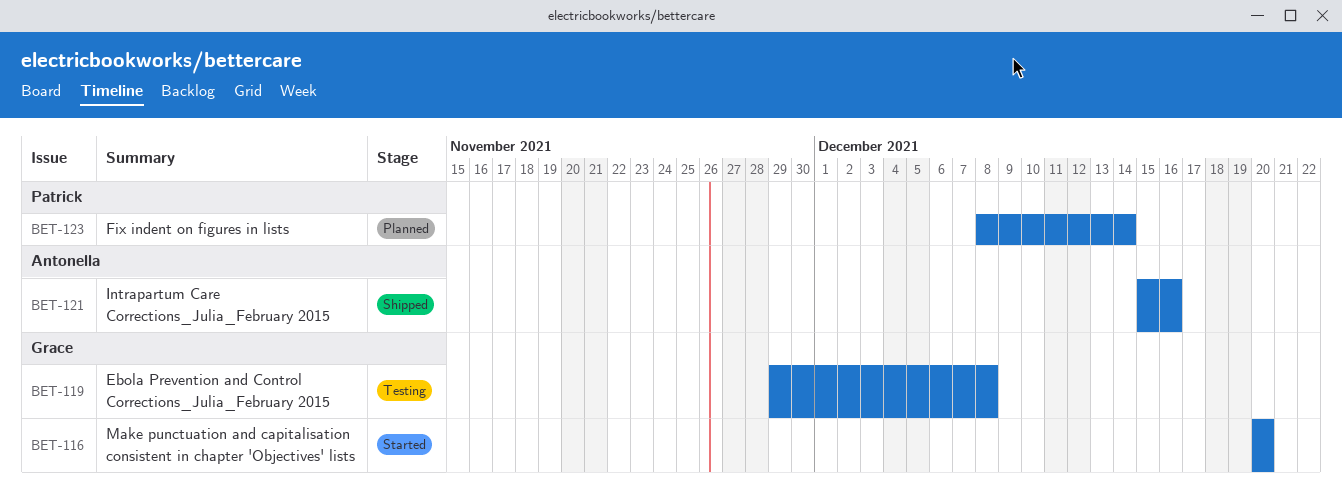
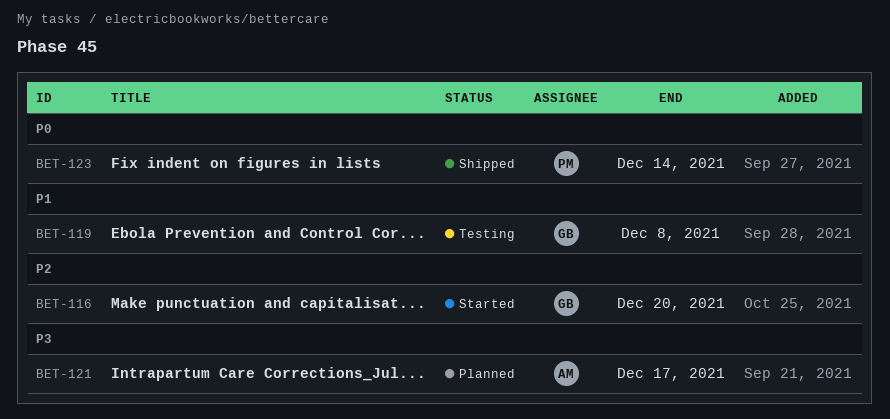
BET-121, status: Shipped -> Planned
BET-121, due: Dec 16 -> Dec 17
BET-123, status: Planned -> Shipped

